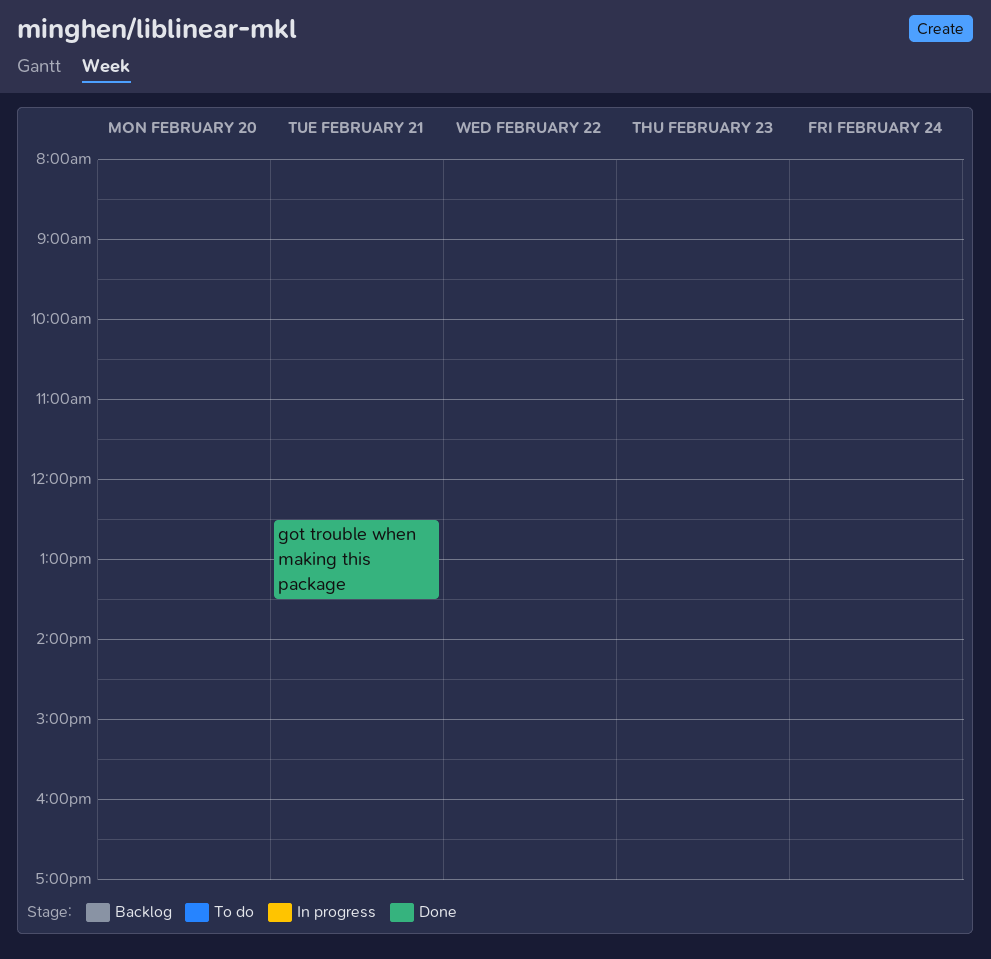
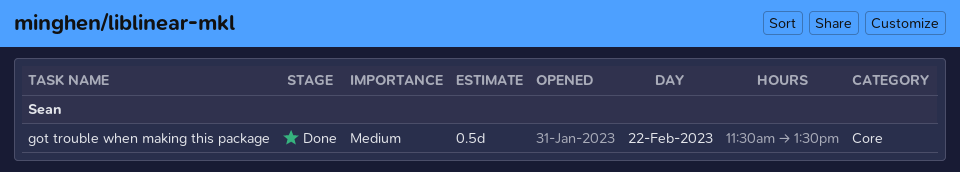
got trouble when making this package, day: Feb 21 -> Feb 22
got trouble when making this package, begins: 12:30 -> 11:30

